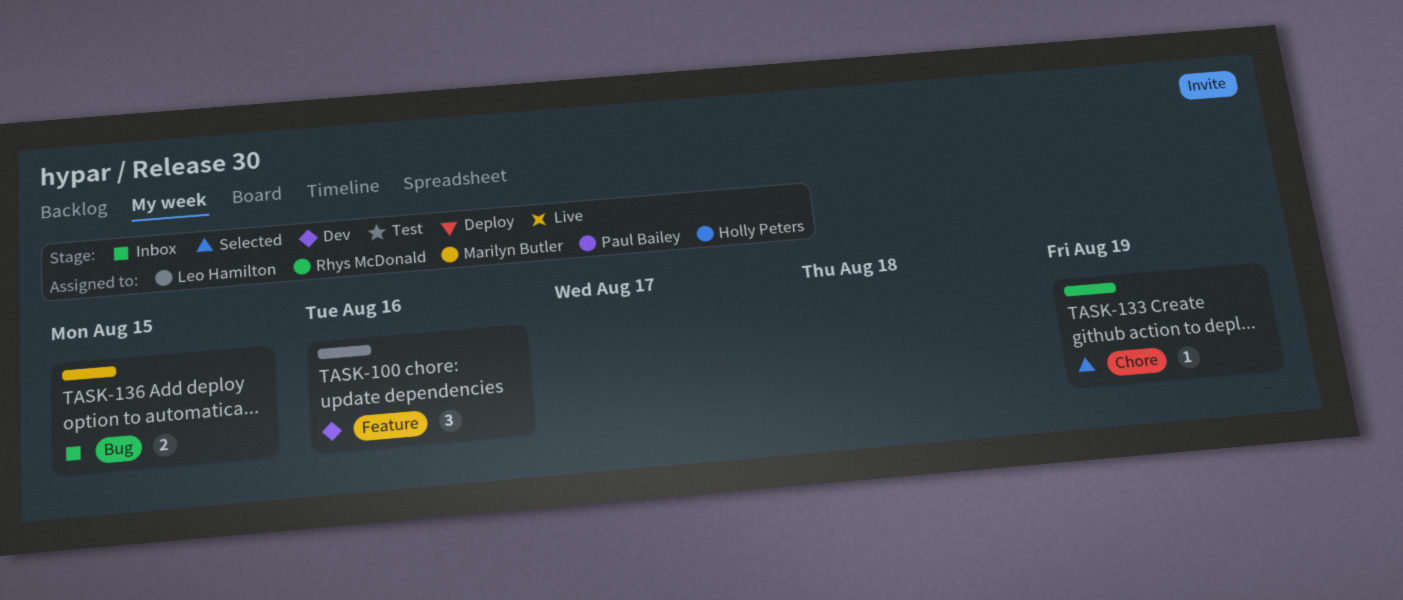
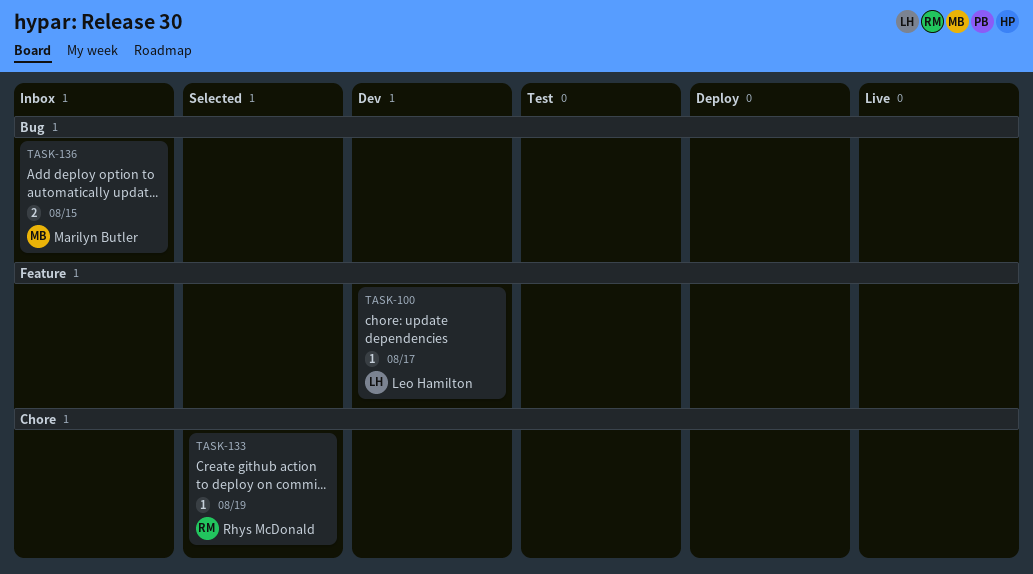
TASK-100, estimate: 3 -> 1
TASK-100, due: Aug 16 -> Aug 17

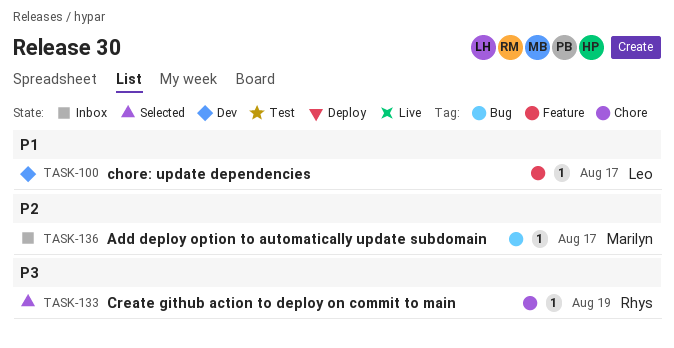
TASK-136, estimate: 2 -> 1
TASK-136, due: Aug 15 -> Aug 17

